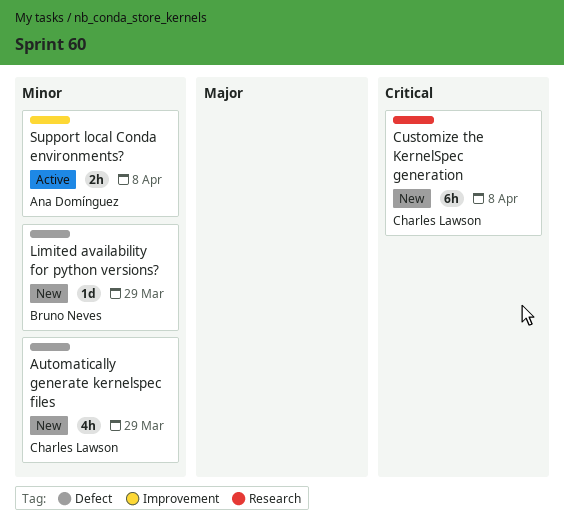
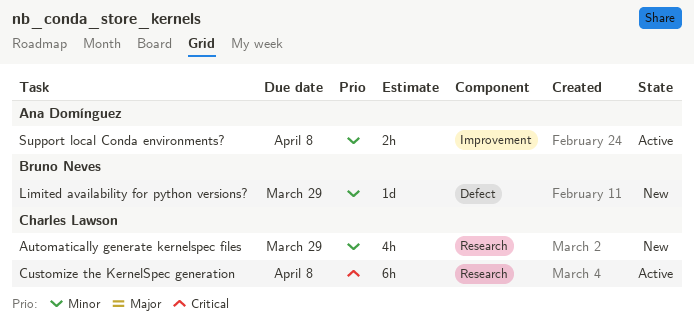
Automatically generate kernelspec files, label: Defect -> Research
Customize the KernelSpec generation, status: New -> Active

